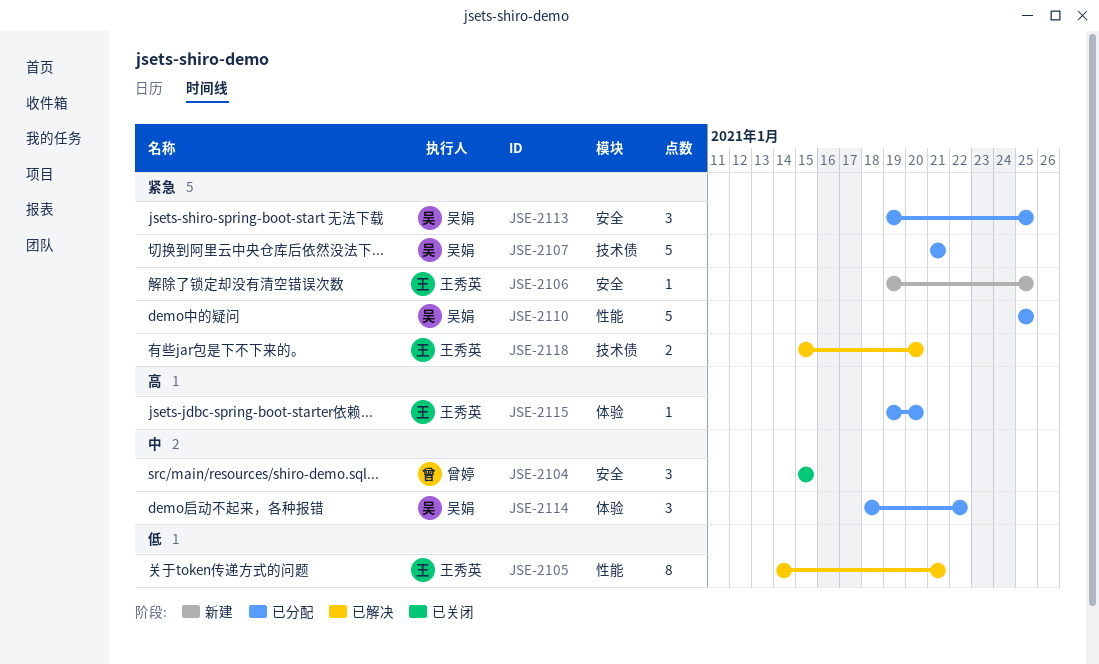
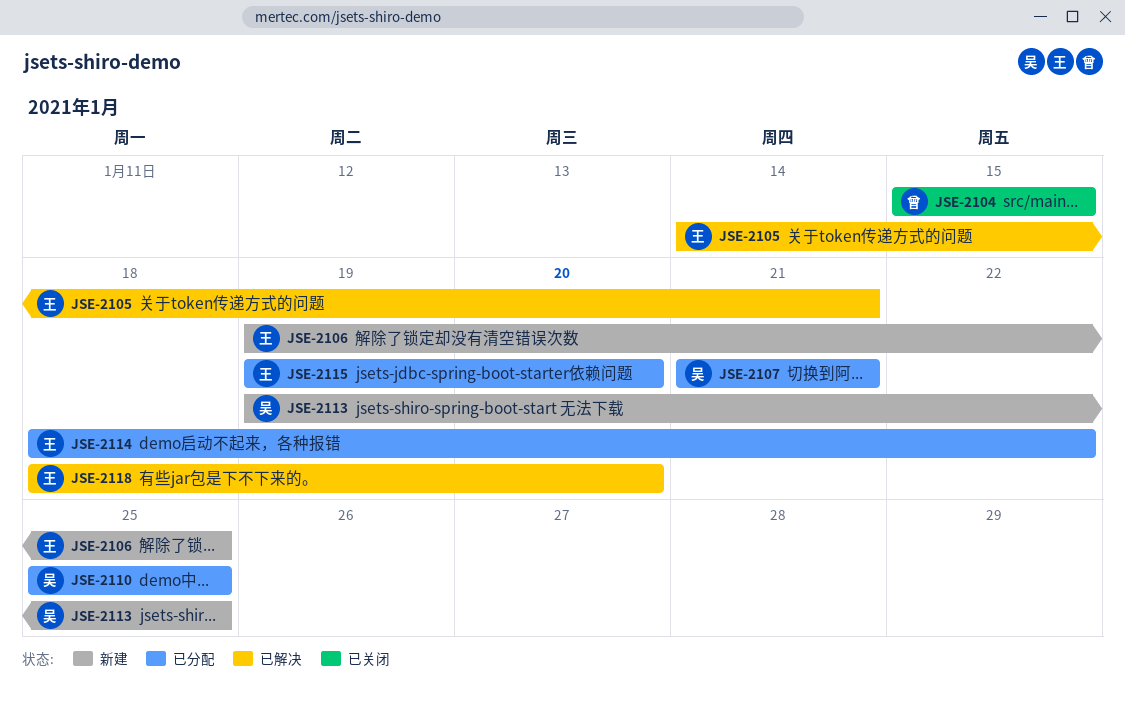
JSE-2113, status: 已分配 -> 新建
JSE-2114, owner: 吴娟 -> 王秀英
JSE-2118, start: Jan 15 -> Jan 18

